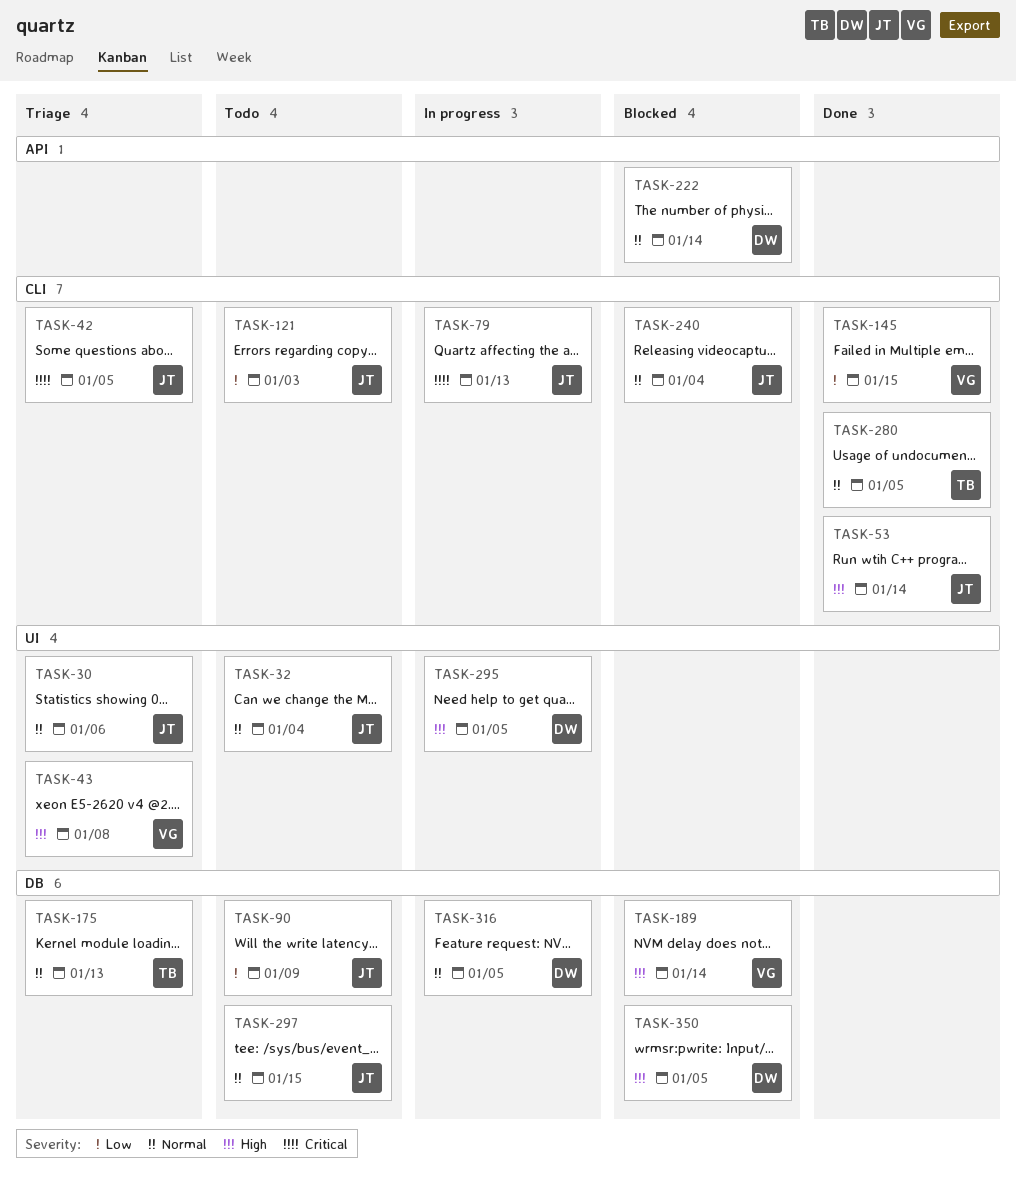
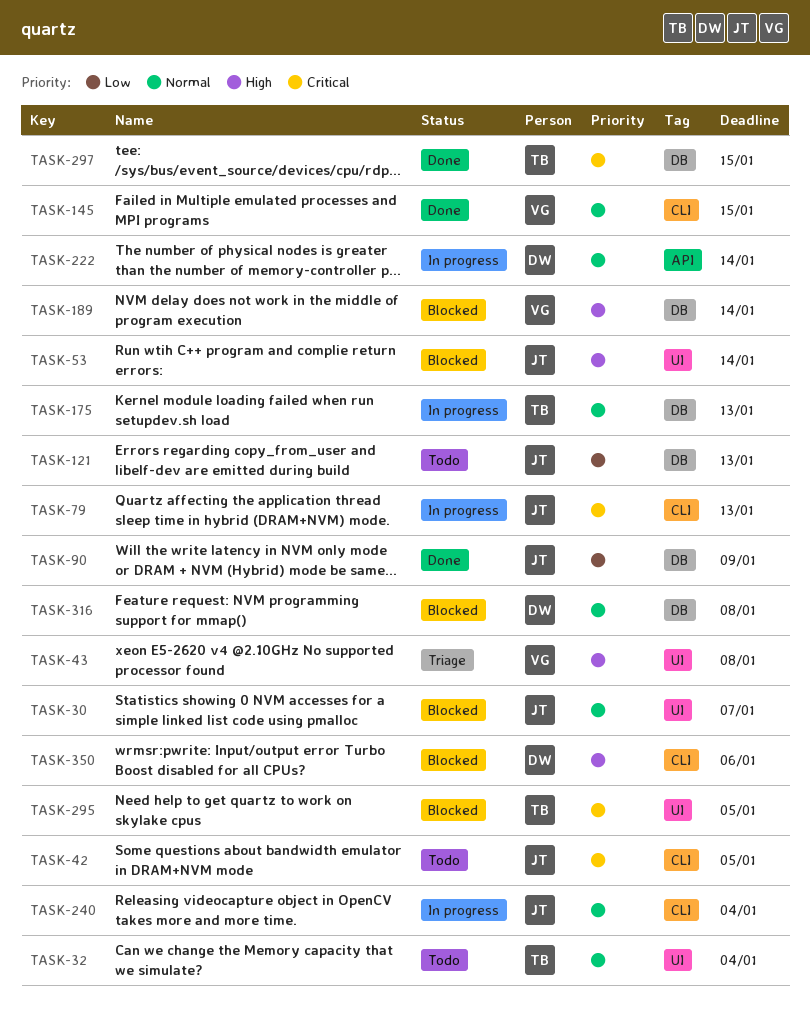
TASK-30, status: Triage -> Blocked
TASK-30, due: Jan 6 -> Jan 7
TASK-32, owner: JT -> TB
TASK-42, status: Triage -> Todo
TASK-53, status: Done -> Blocked
TASK-53, label: CLI -> UI
TASK-90, status: Todo -> Done
TASK-121, label: CLI -> DB
TASK-121, due: Jan 3 -> Jan 13
TASK-145, priority: Low -> Normal
TASK-175, status: Triage -> In progress
TASK-222, status: Blocked -> In progress
TASK-240, status: Blocked -> In progress
TASK-280: present -> none
TASK-295, status: In progress -> Blocked
TASK-295, owner: DW -> TB
TASK-295, priority: High -> Critical
TASK-297, status: Todo -> Done
TASK-297, owner: JT -> TB
TASK-297, priority: Normal -> Critical
TASK-316, status: In progress -> Blocked
TASK-316, due: Jan 5 -> Jan 8
TASK-350, label: DB -> CLI
TASK-350, due: Jan 5 -> Jan 6

